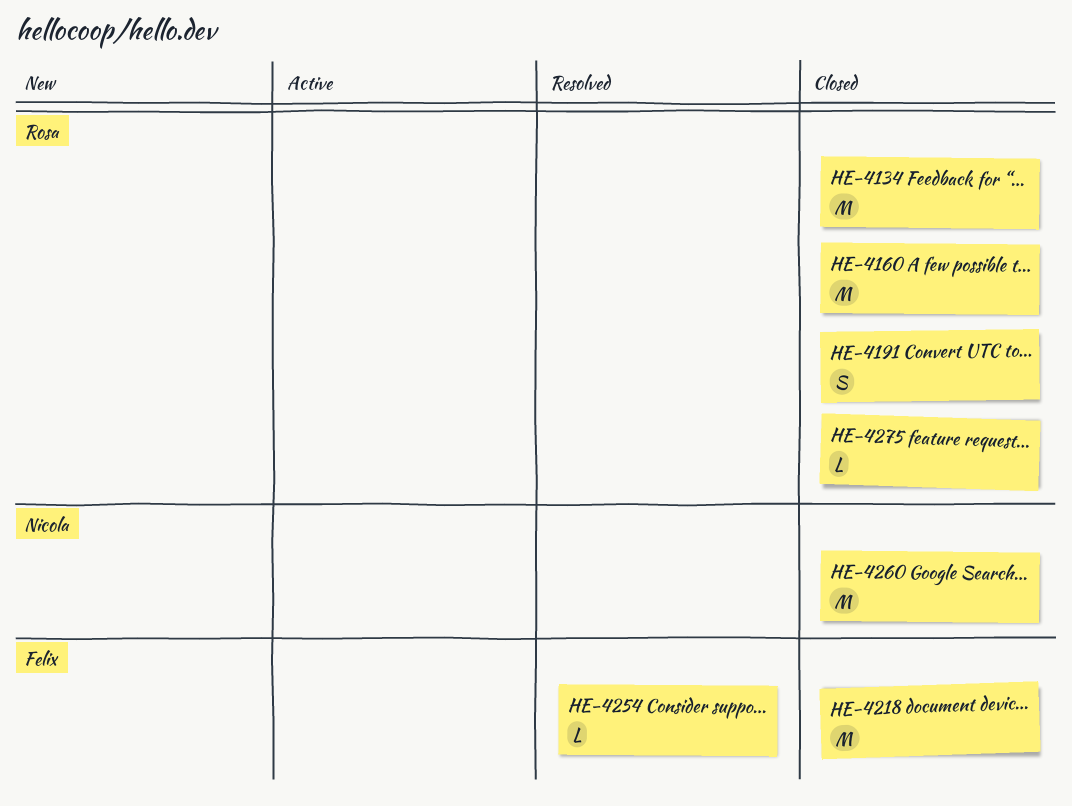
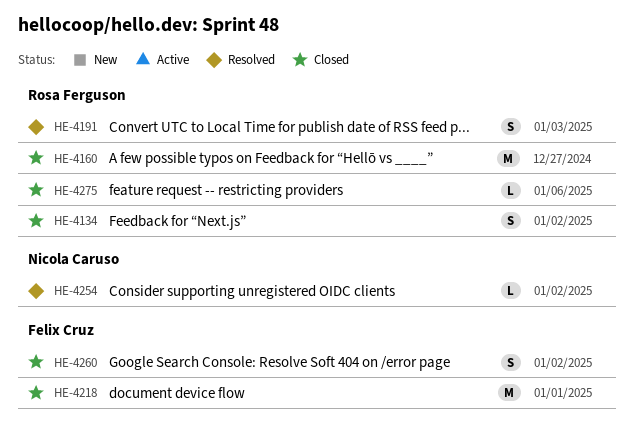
HE-4134, estimate: M -> S
HE-4191, status: Closed -> Resolved
HE-4254, owner: Felix Cruz -> Nicola Caruso
HE-4260, owner: Nicola Caruso -> Felix Cruz
HE-4260, estimate: M -> S

